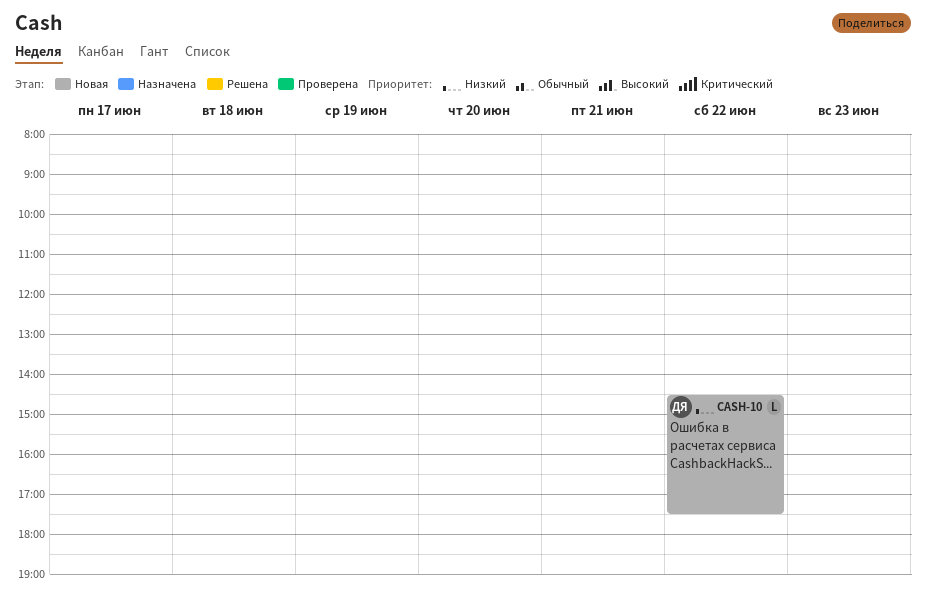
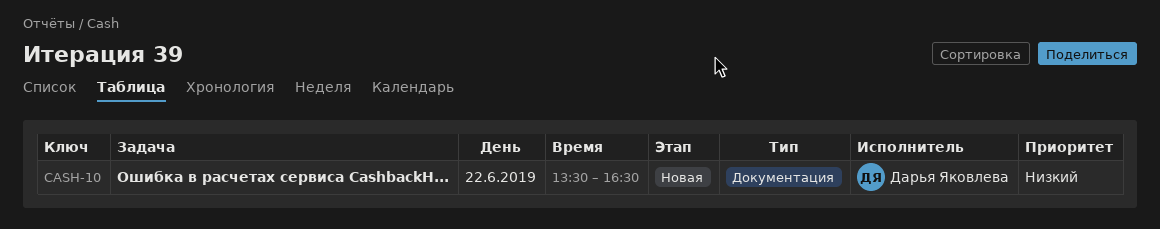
CASH-10, begins: 14:30 -> 13:30
CASH-10, ends: 17:30 -> 16:30

